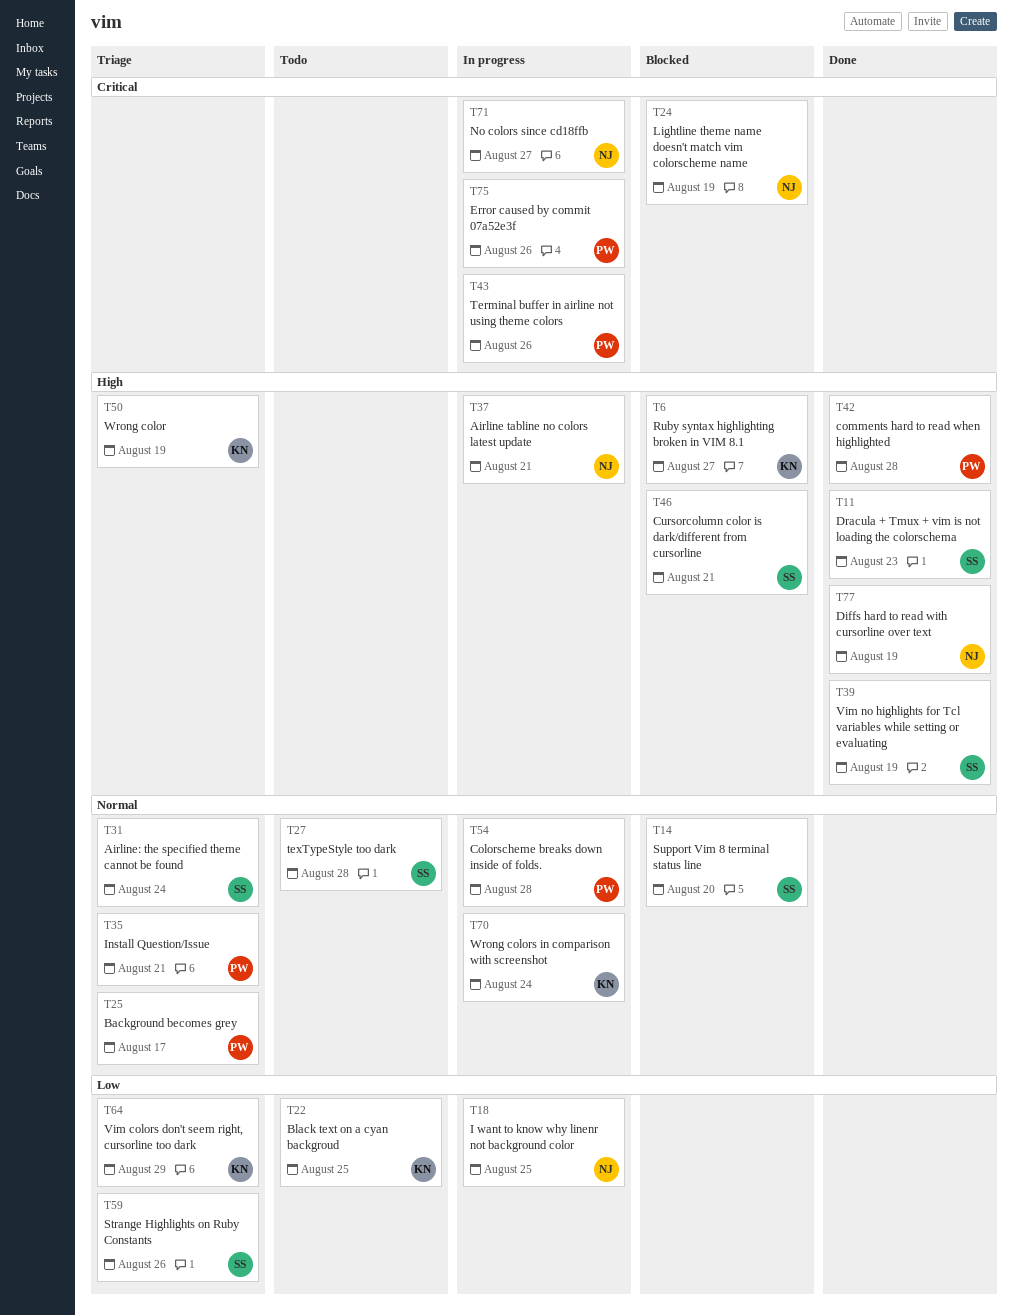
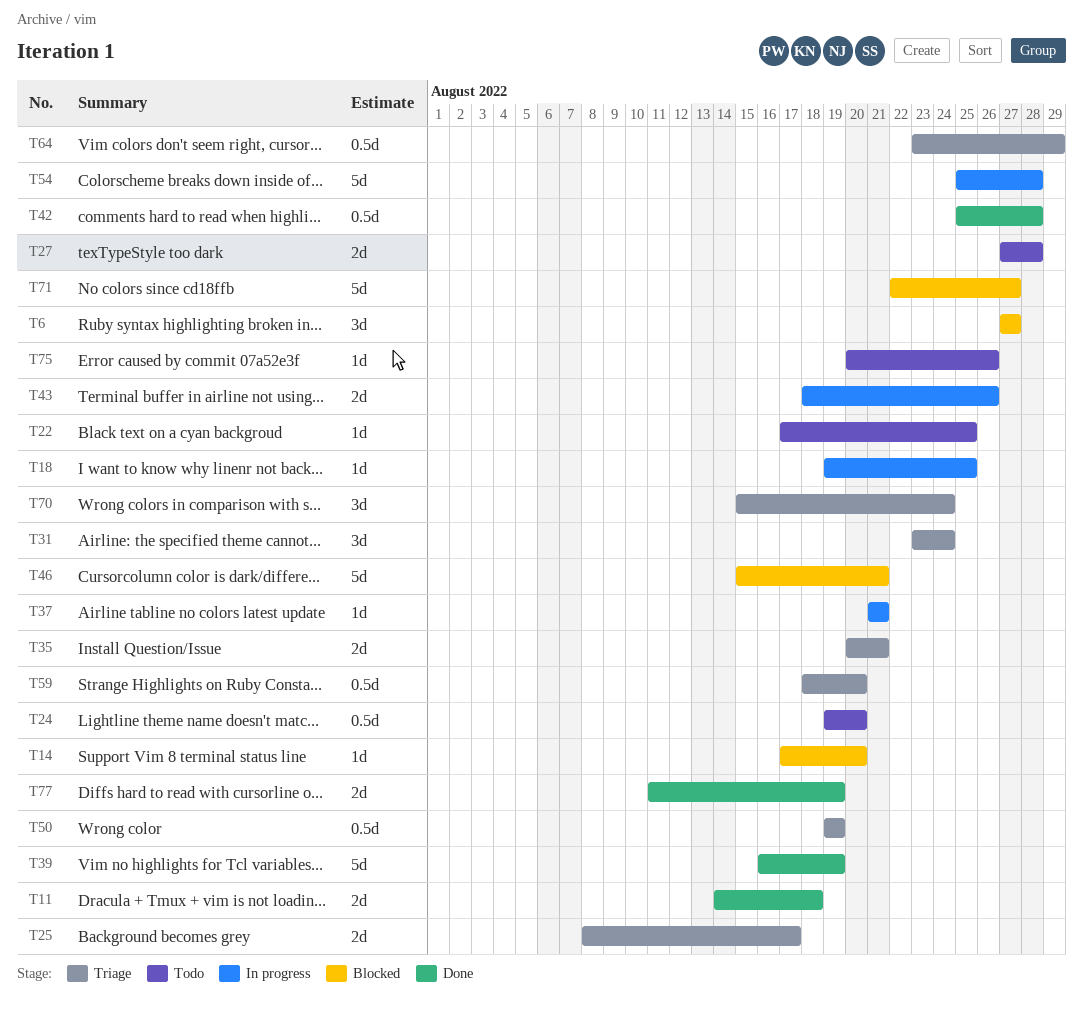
T11, due: Aug 23 -> Aug 18
T24, status: Blocked -> Todo
T24, due: Aug 19 -> Aug 20
T59, due: Aug 26 -> Aug 20
T70, status: In progress -> Triage
T71, status: In progress -> Blocked
T75, status: In progress -> Todo

